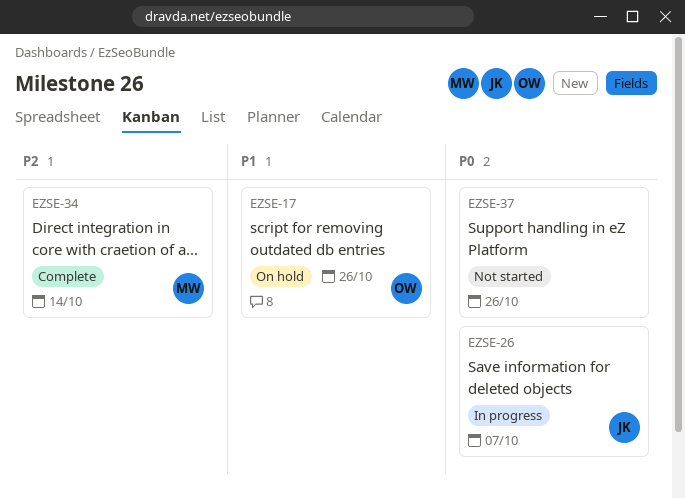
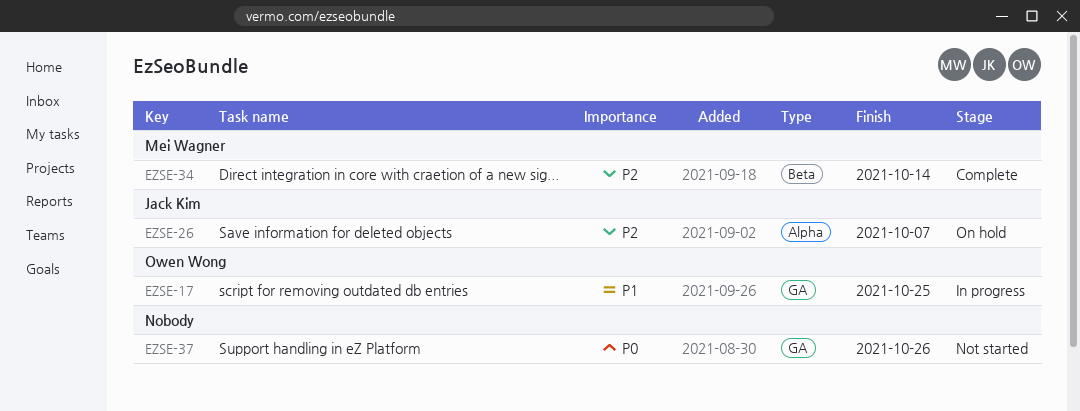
EZSE-17, status: On hold -> In progress
EZSE-17, due: Oct 26 -> Oct 25
EZSE-26, status: In progress -> On hold
EZSE-26, priority: P0 -> P2

